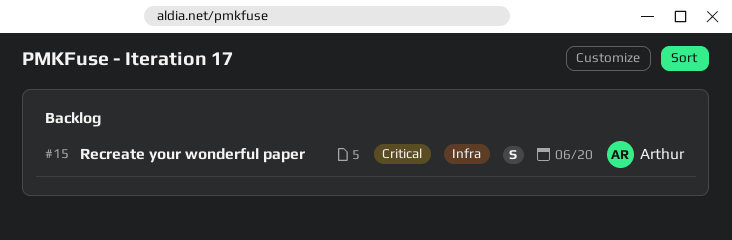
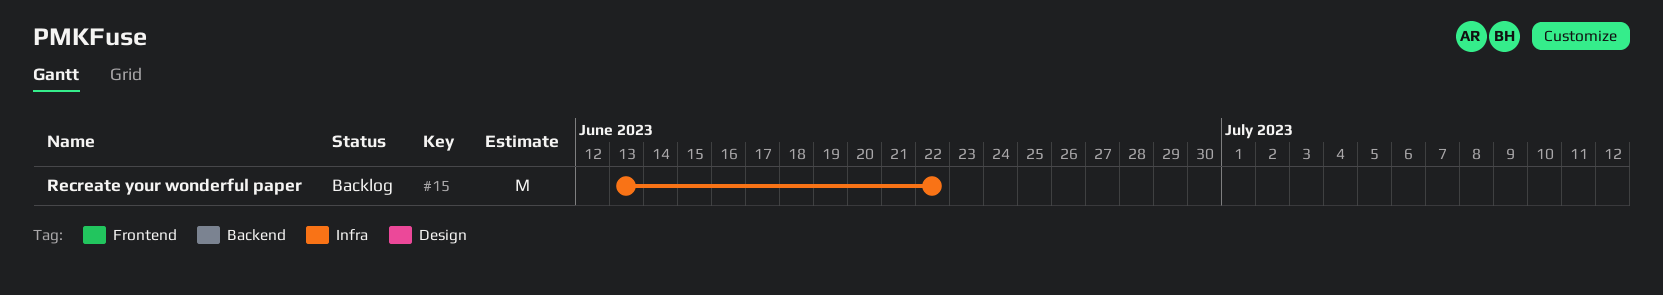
#15, estimate: S -> M
#15, due: Jun 20 -> Jun 22

